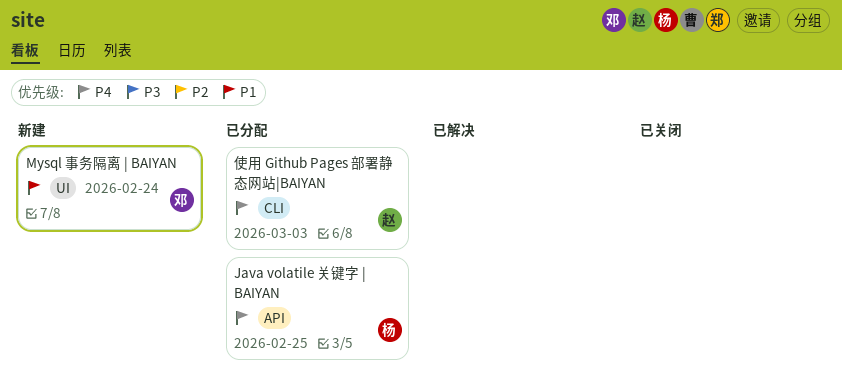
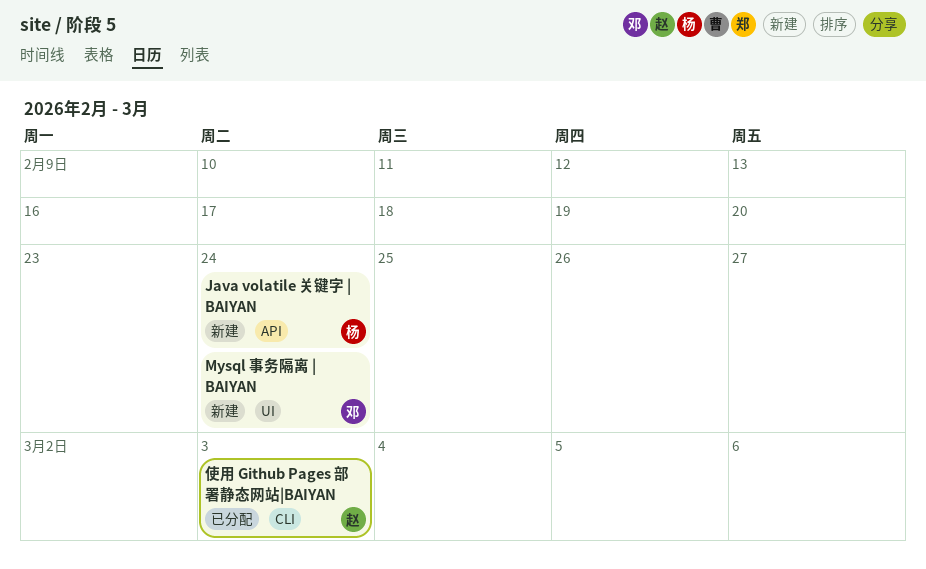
Java volatile 关键字 | BAIYAN, status: 已分配 -> 新建
Java volatile 关键字 | BAIYAN, due: Feb 25 -> Feb 24

